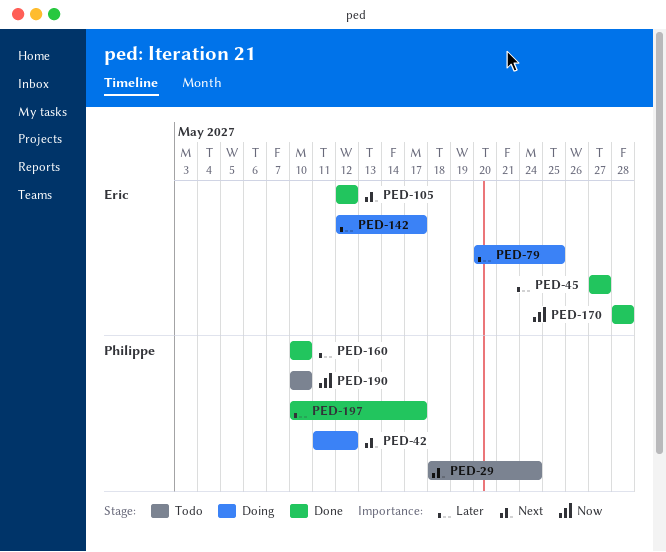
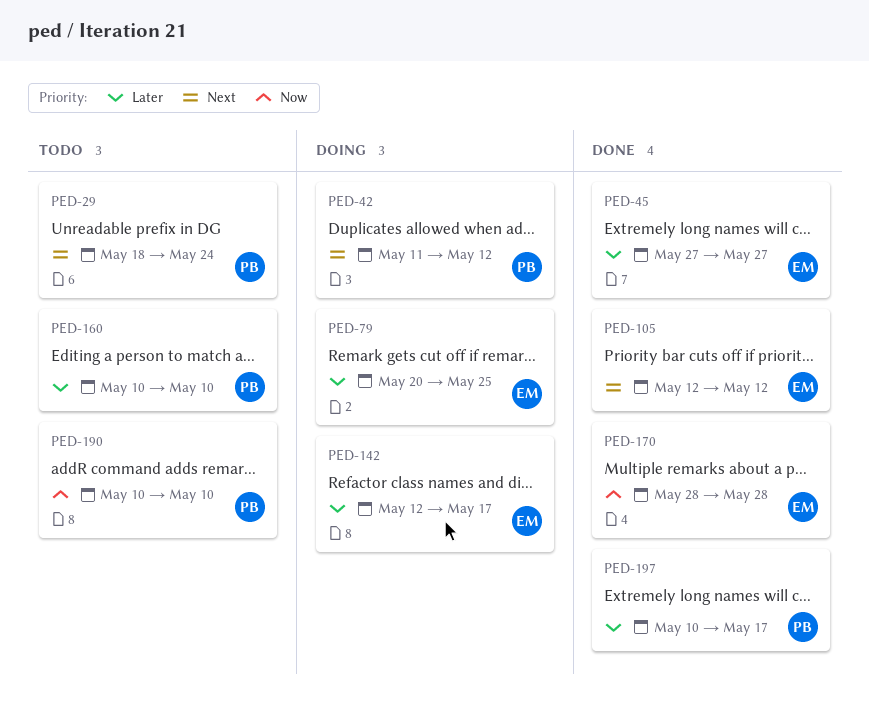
PED-160, status: Done -> Todo

